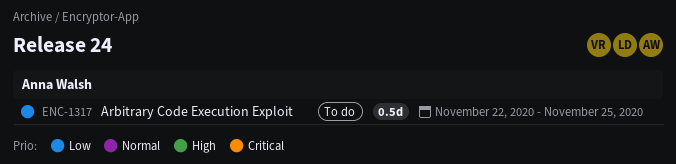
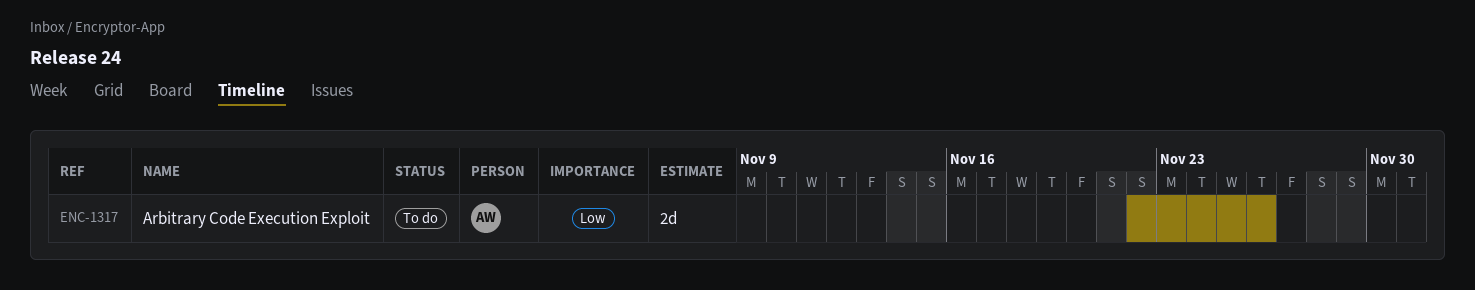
ENC-1317, estimate: 0.5d -> 2d
ENC-1317, due: Nov 25 -> Nov 26

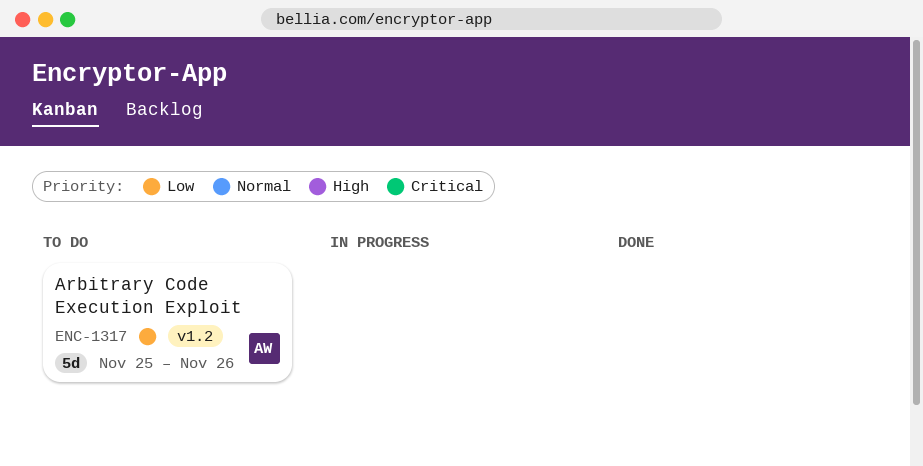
ENC-1317, estimate: 2d -> 5d
ENC-1317, start: Nov 22 -> Nov 25

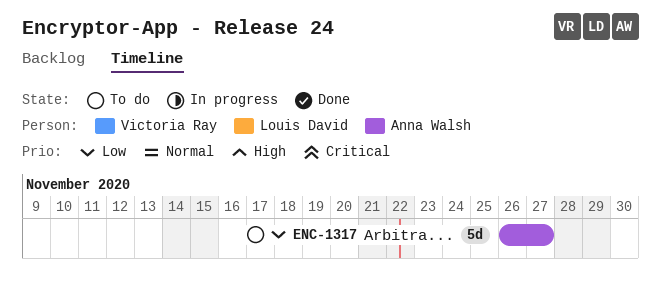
ENC-1317, start: Nov 25 -> Nov 26
ENC-1317, due: Nov 26 -> Nov 27

